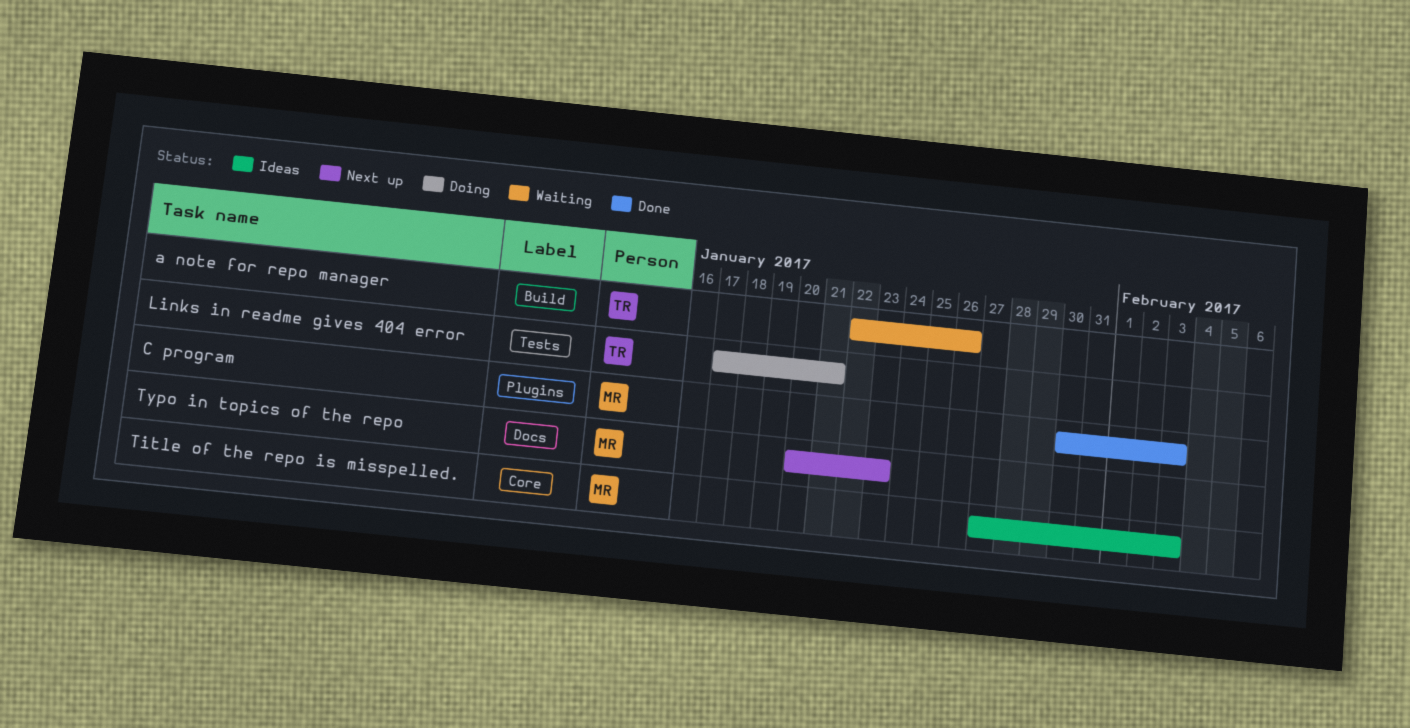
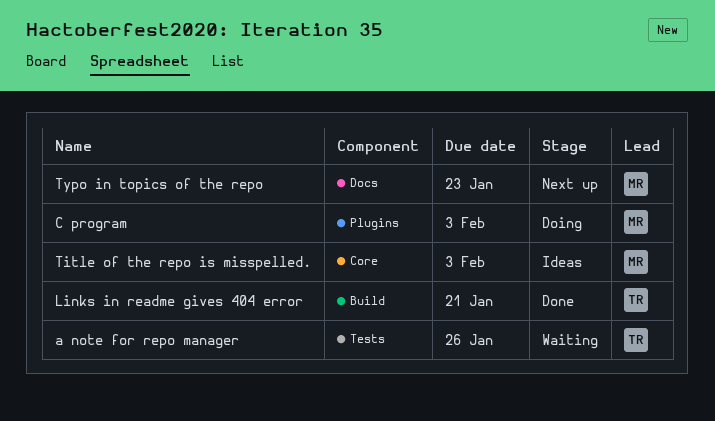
a note for repo manager, label: Build -> Tests
C program, status: Done -> Doing
Links in readme gives 404 error, status: Doing -> Done
Links in readme gives 404 error, label: Tests -> Build

